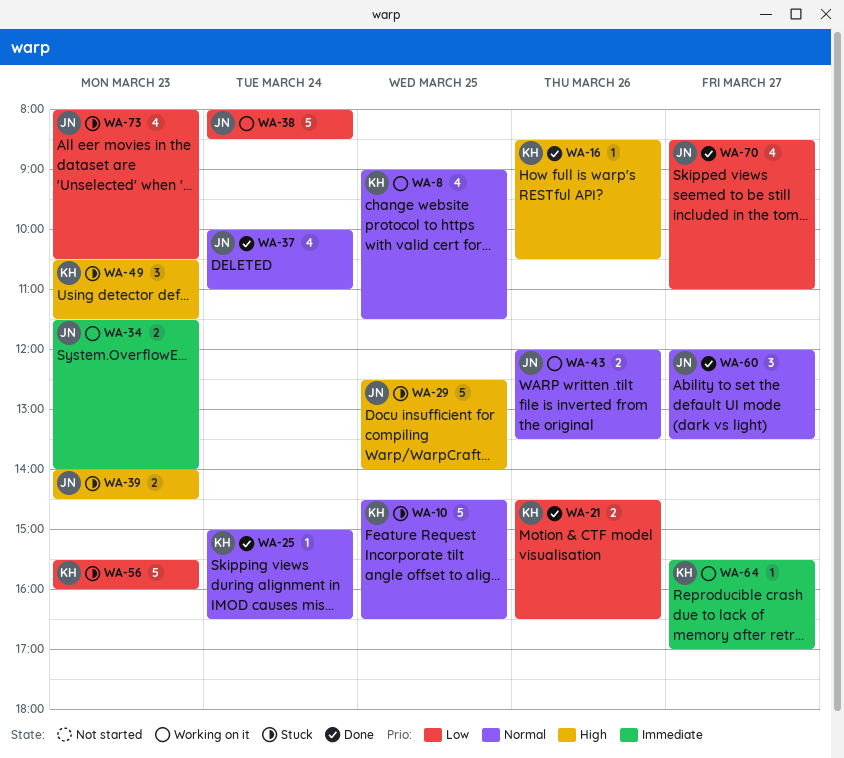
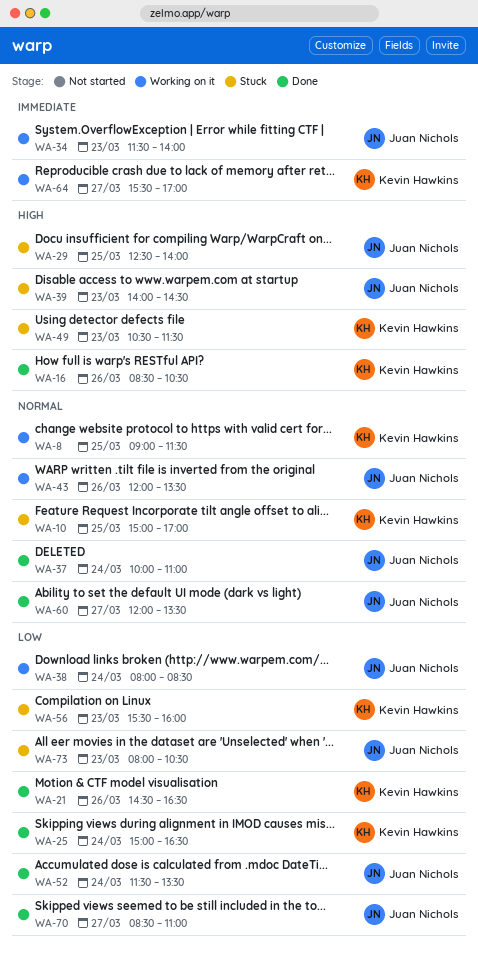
WA-10, begins: 14:30 -> 15:00
WA-10, ends: 16:30 -> 17:00
WA-25, priority: Normal -> Low
WA-52: none -> present

